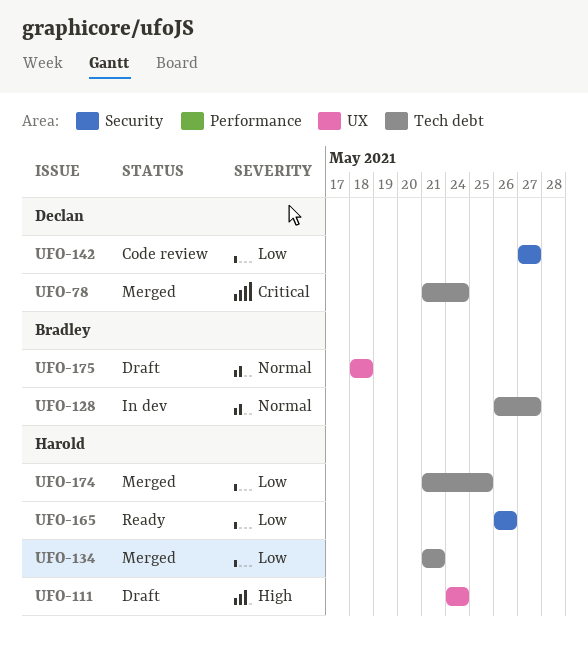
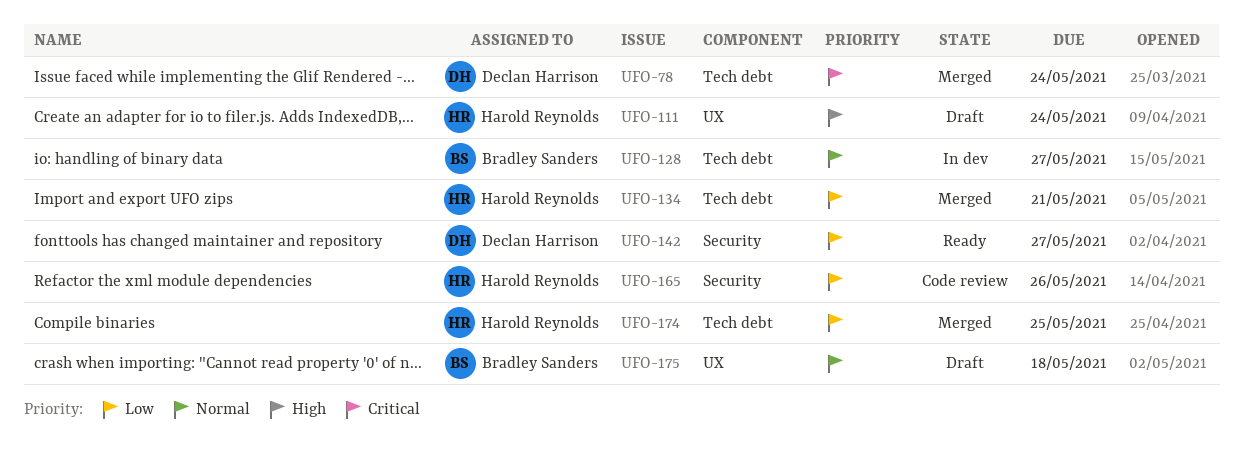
UFO-142, status: Code review -> Ready
UFO-165, status: Ready -> Code review

